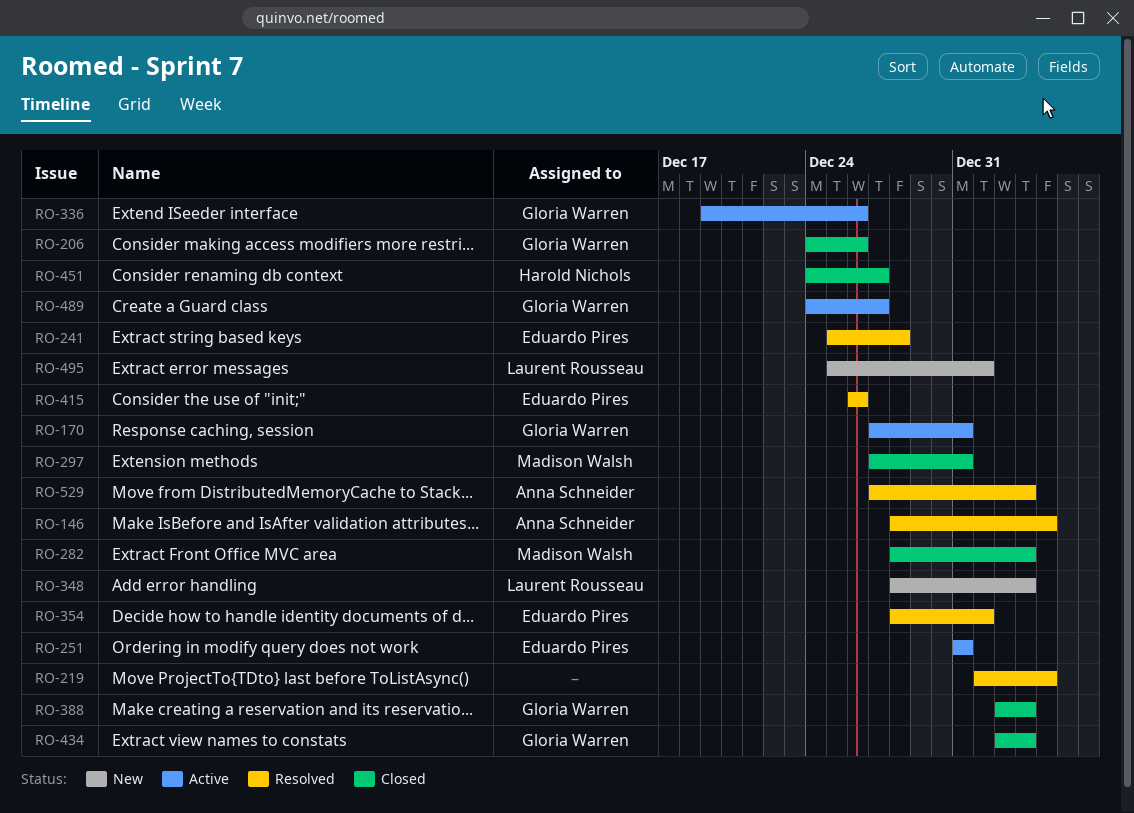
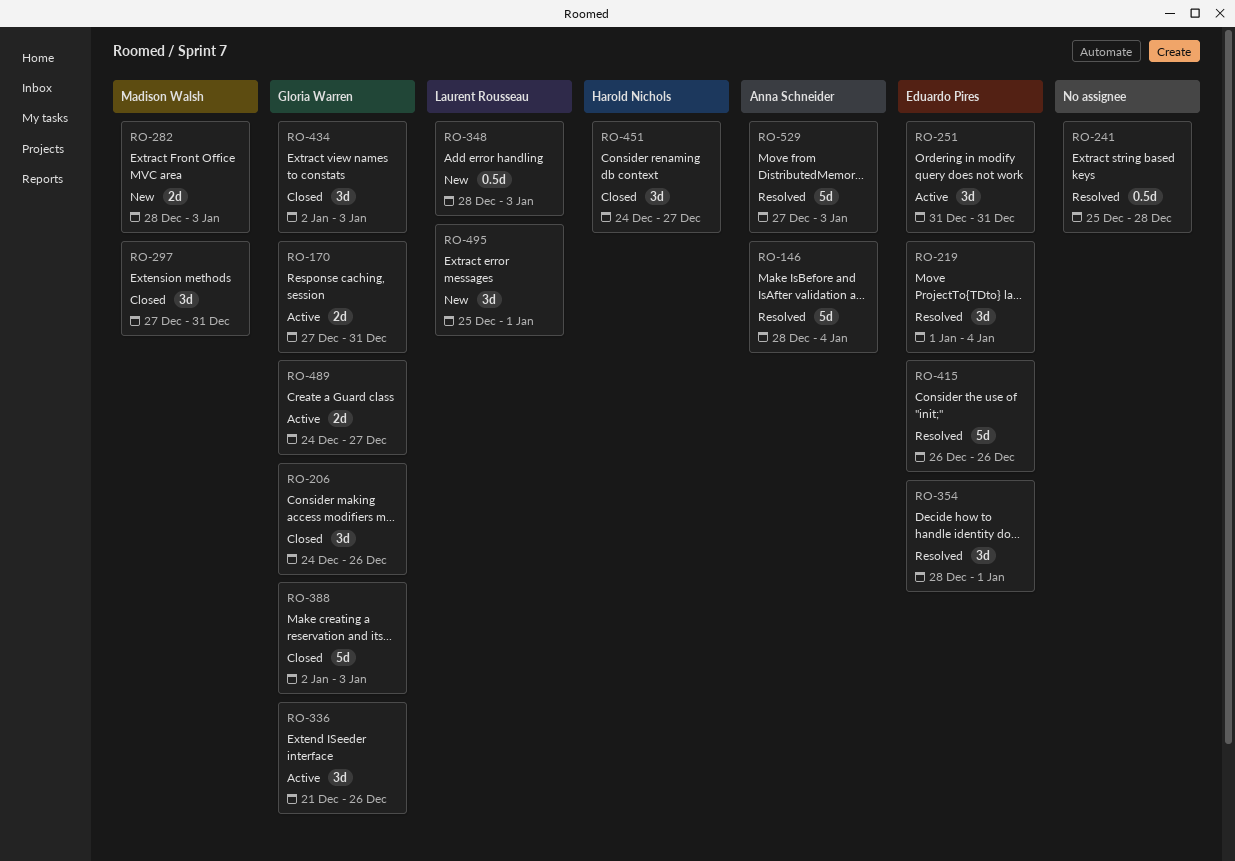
RO-219, owner: none -> Eduardo Pires
RO-241, owner: Eduardo Pires -> none
RO-282, status: Closed -> New
RO-336, start: Dec 19 -> Dec 21

